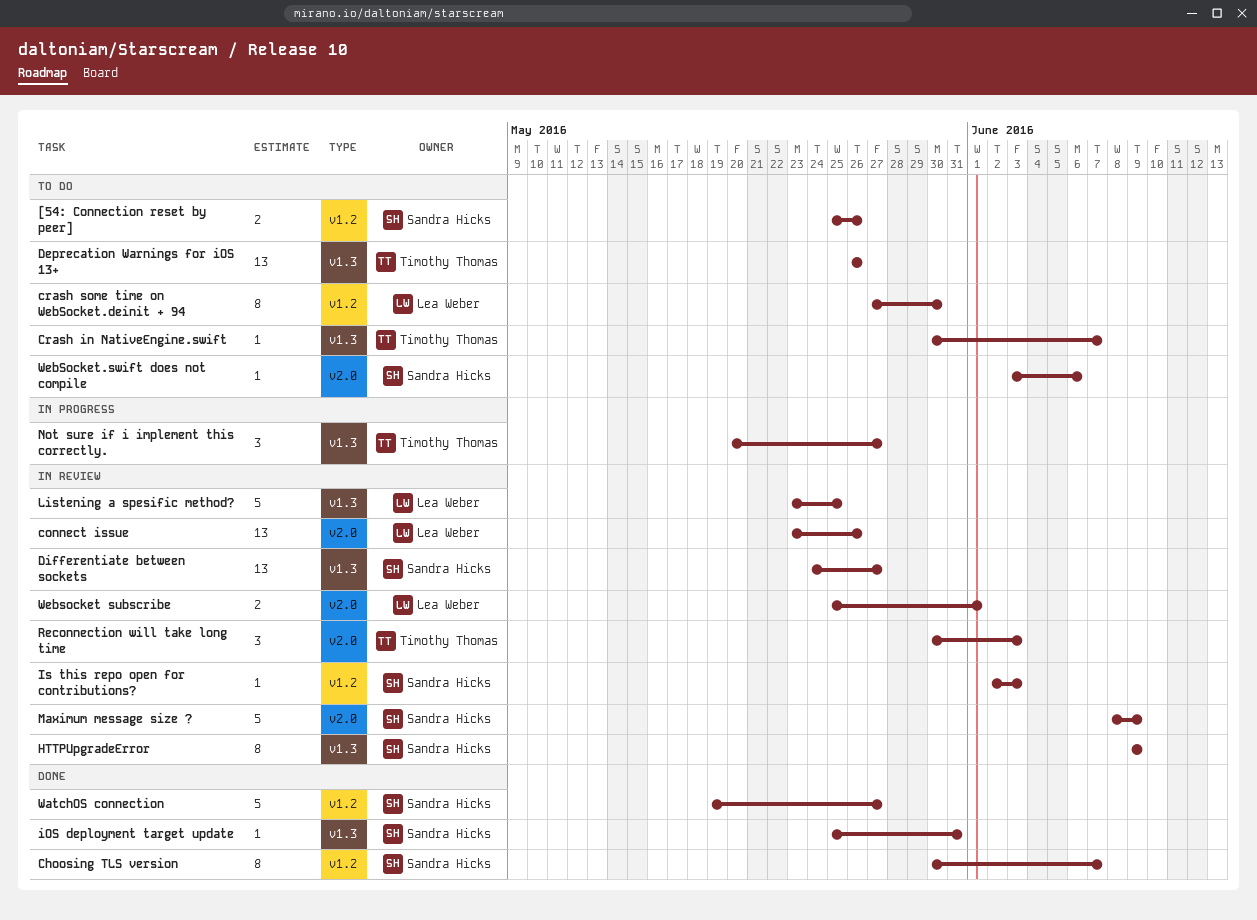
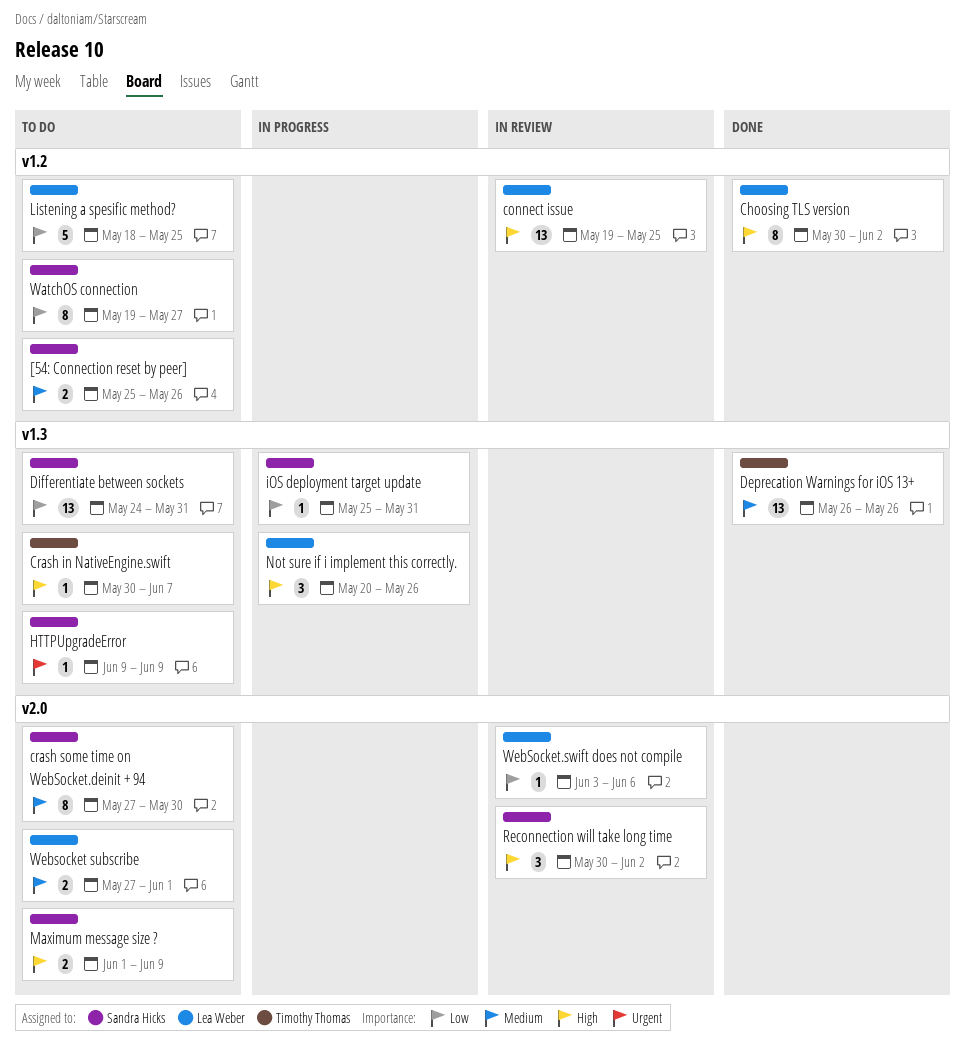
Choosing TLS version, owner: Sandra Hicks -> Lea Weber
Choosing TLS version, due: Jun 7 -> Jun 2
connect issue, label: v2.0 -> v1.2
connect issue, start: May 23 -> May 19
connect issue, due: May 26 -> May 25
crash some time on WebSocket.deinit + 94, owner: Lea Weber -> Sandra Hicks
crash some time on WebSocket.deinit + 94, label: v1.2 -> v2.0
Deprecation Warnings for iOS 13+, status: To do -> Done
Differentiate between sockets, status: In review -> To do
Differentiate between sockets, due: May 27 -> May 31
HTTPUpgradeError, status: In review -> To do
HTTPUpgradeError, estimate: 8 -> 1
iOS deployment target update, status: Done -> In progress
Is this repo open for contributions?: present -> none
Listening a spesific method?, status: In review -> To do
Listening a spesific method?, label: v1.3 -> v1.2
Listening a spesific method?, start: May 23 -> May 18
Maximum message size ?, status: In review -> To do
Maximum message size ?, estimate: 5 -> 2
Maximum message size ?, start: Jun 8 -> Jun 1
Not sure if i implement this correctly., owner: Timothy Thomas -> Lea Weber
Not sure if i implement this correctly., due: May 27 -> May 26
Reconnection will take long time, owner: Timothy Thomas -> Sandra Hicks
Reconnection will take long time, due: Jun 3 -> Jun 2
WatchOS connection, status: Done -> To do
WatchOS connection, estimate: 5 -> 8
Websocket subscribe, status: In review -> To do
Websocket subscribe, start: May 25 -> May 27
WebSocket.swift does not compile, status: To do -> In review
WebSocket.swift does not compile, owner: Sandra Hicks -> Lea Weber

